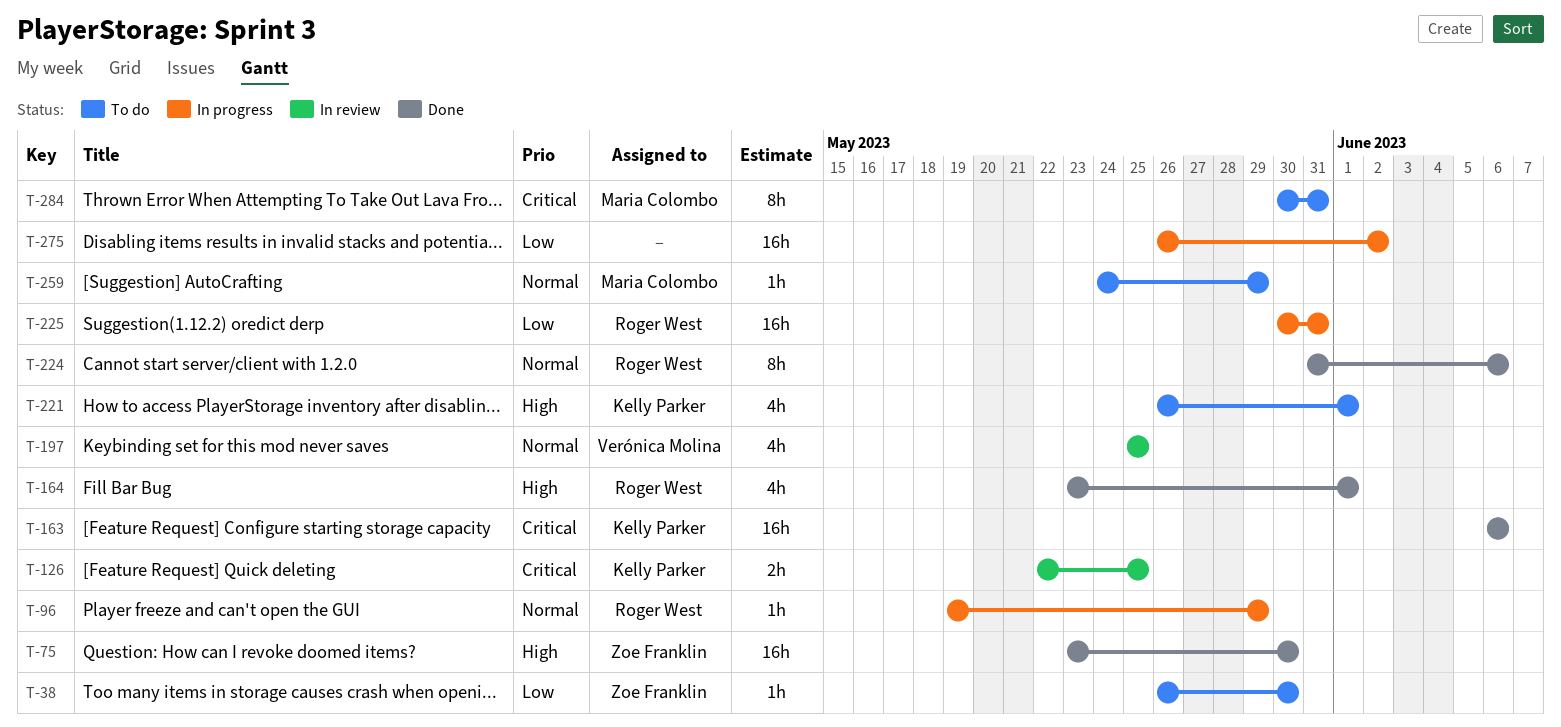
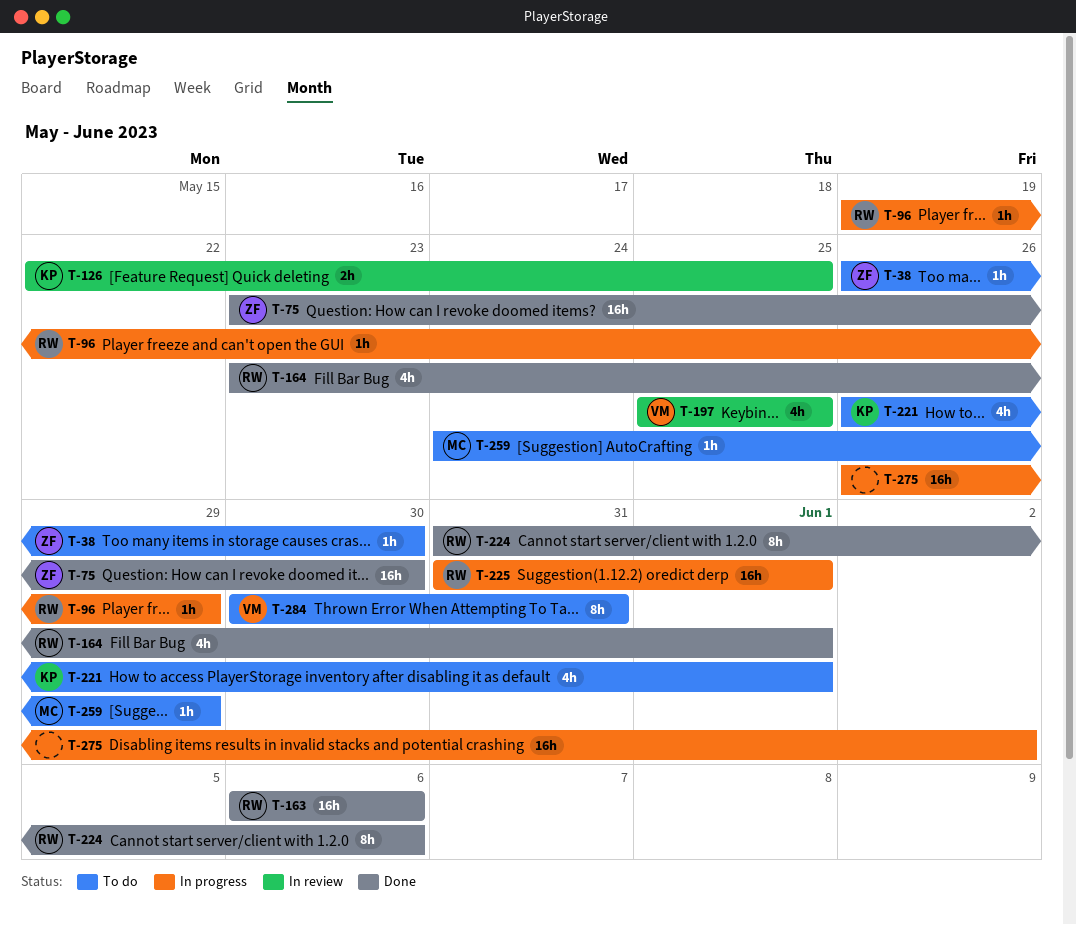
T-163, owner: Kelly Parker -> Roger West
T-225, start: May 30 -> May 31
T-225, due: May 31 -> Jun 1
T-284, owner: Maria Colombo -> Verónica Molina

